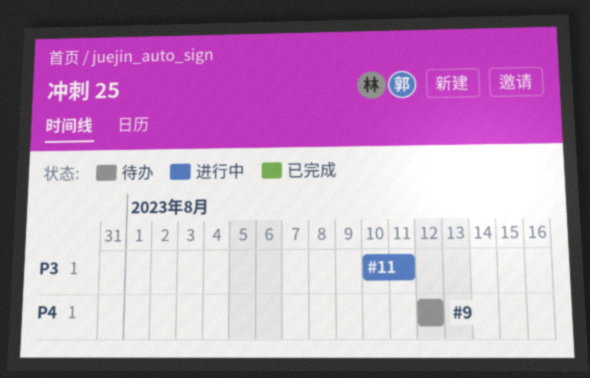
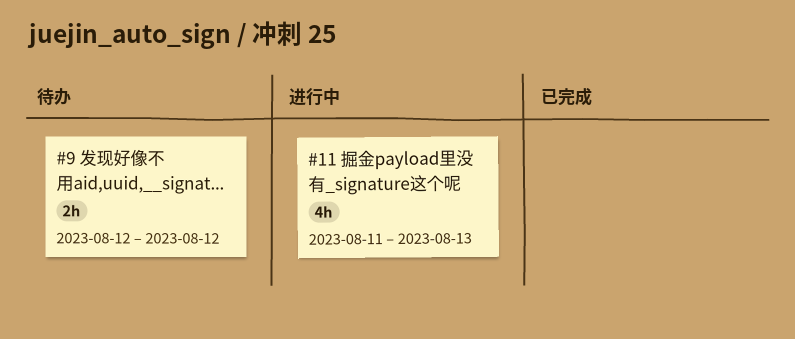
#11, start: Aug 10 -> Aug 11
#11, due: Aug 11 -> Aug 13

